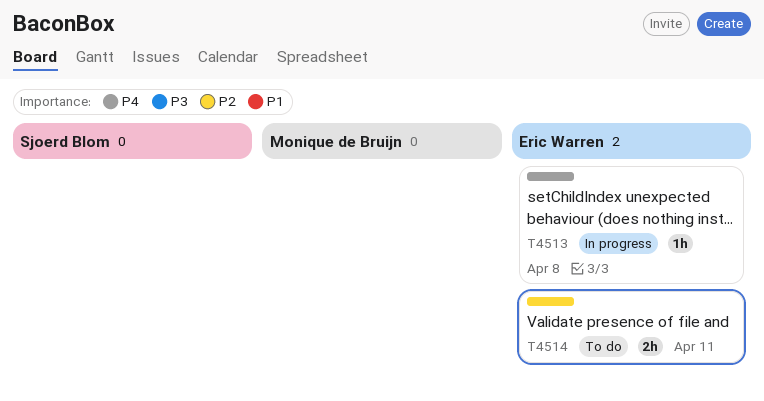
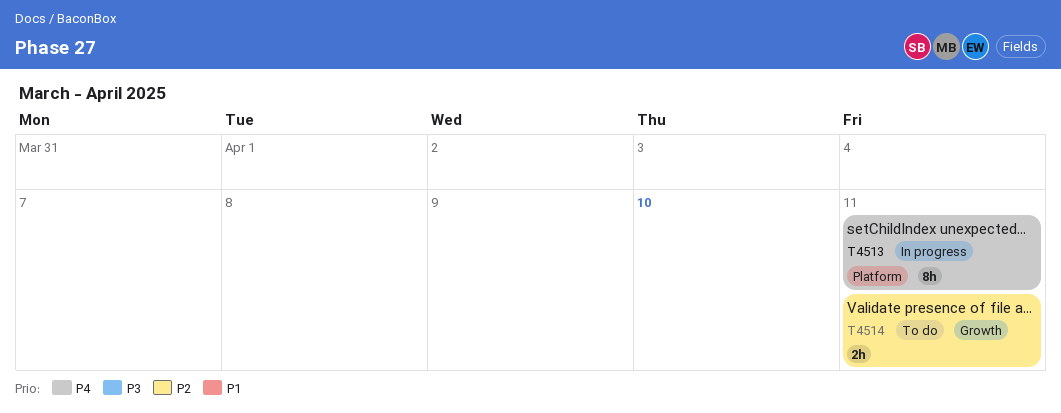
T4513, estimate: 1h -> 8h
T4513, due: Apr 8 -> Apr 11

